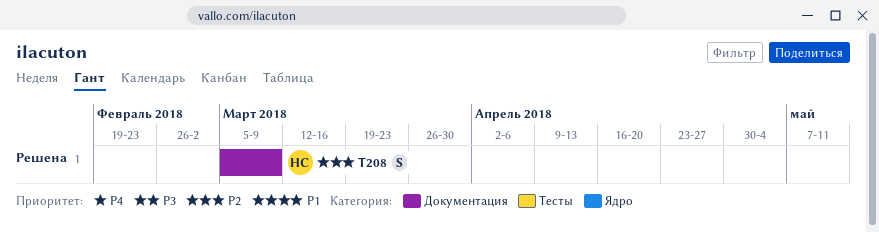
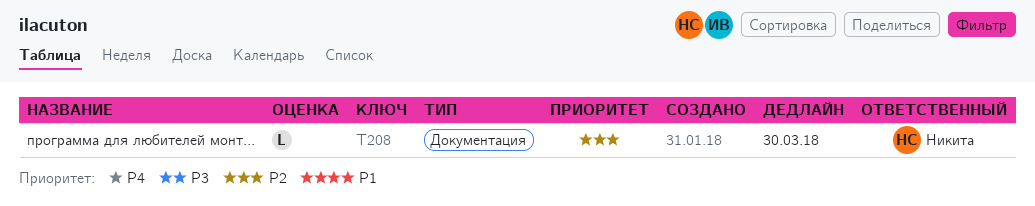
T208, estimate: S -> L
T208, due: Mar 9 -> Mar 30

